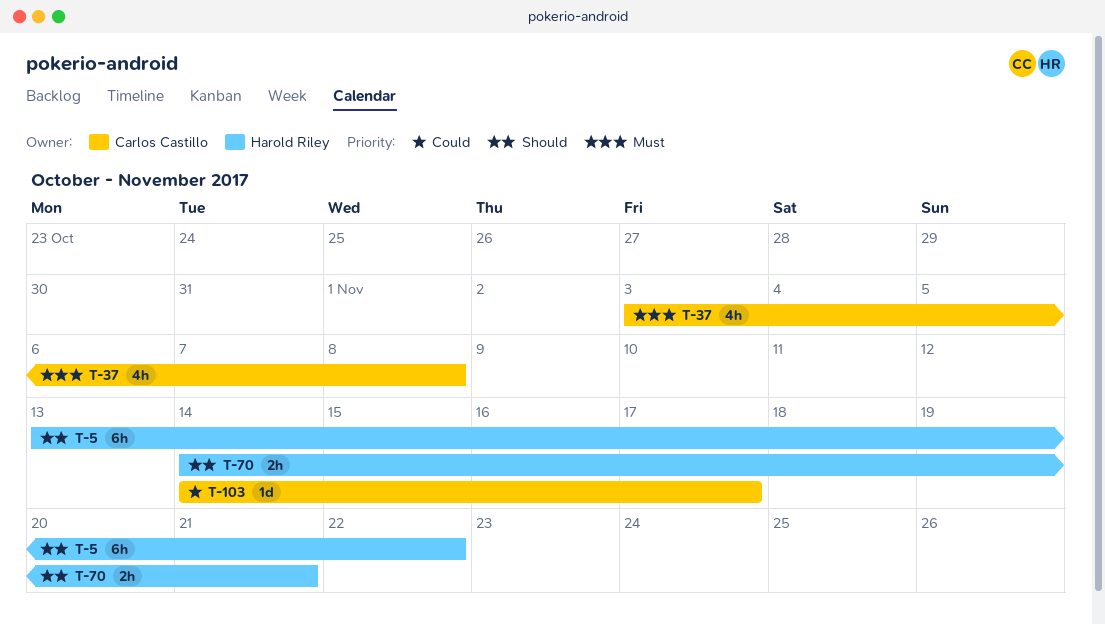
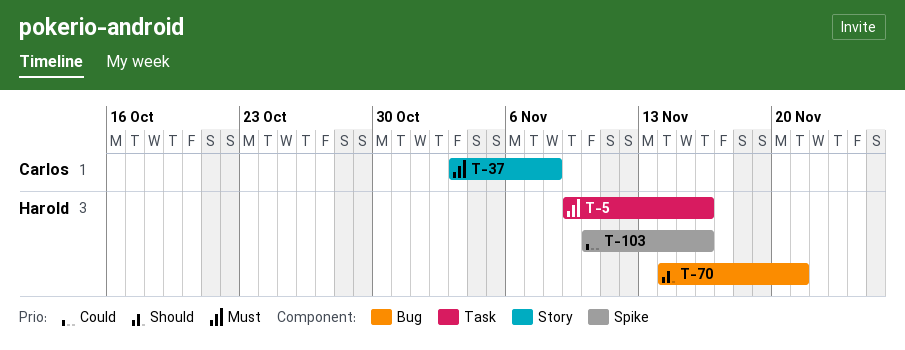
T-5, priority: Should -> Must
T-5, start: Nov 13 -> Nov 9
T-5, due: Nov 22 -> Nov 16
T-103, owner: Carlos Castillo -> Harold Riley
T-103, start: Nov 14 -> Nov 10
T-103, due: Nov 17 -> Nov 16

